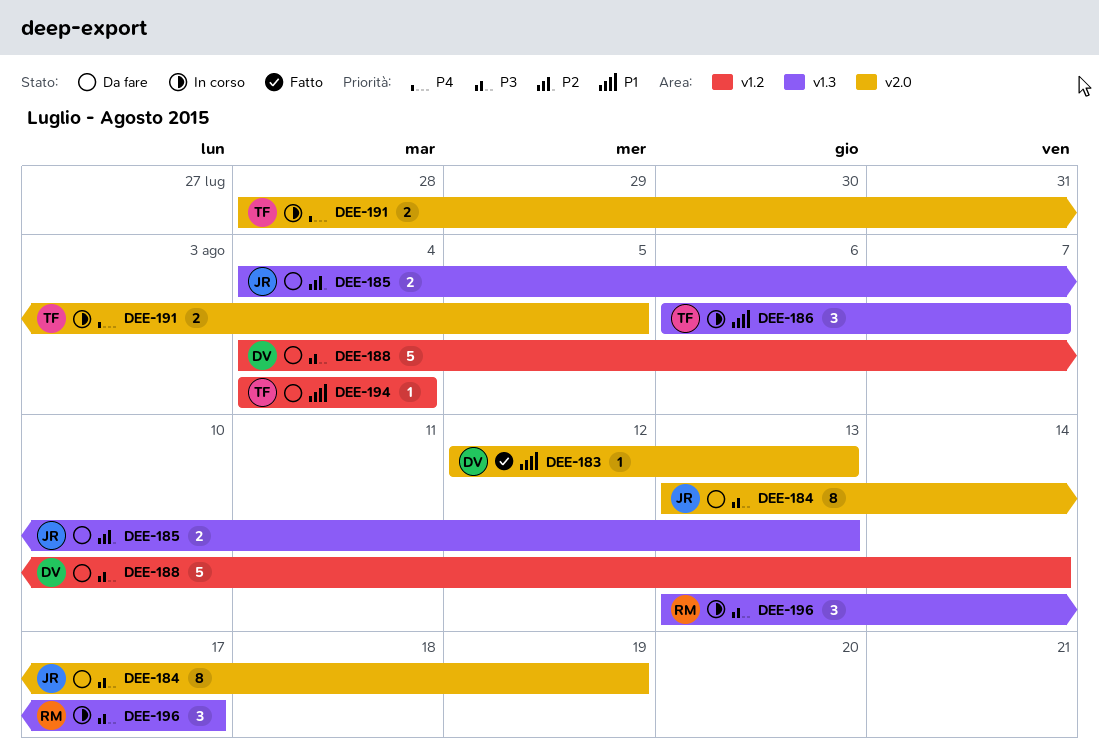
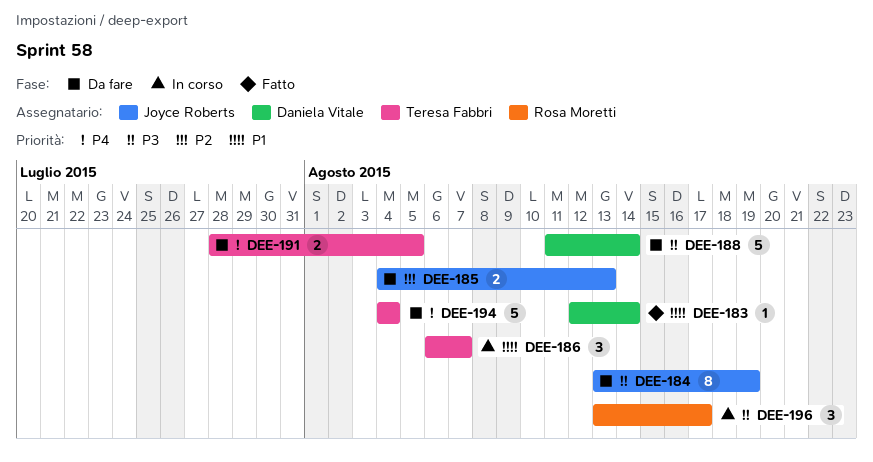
DEE-183, due: Aug 13 -> Aug 14
DEE-188, start: Aug 4 -> Aug 11
DEE-191, status: In corso -> Da fare
DEE-194, priority: P1 -> P4
DEE-194, estimate: 1 -> 5

